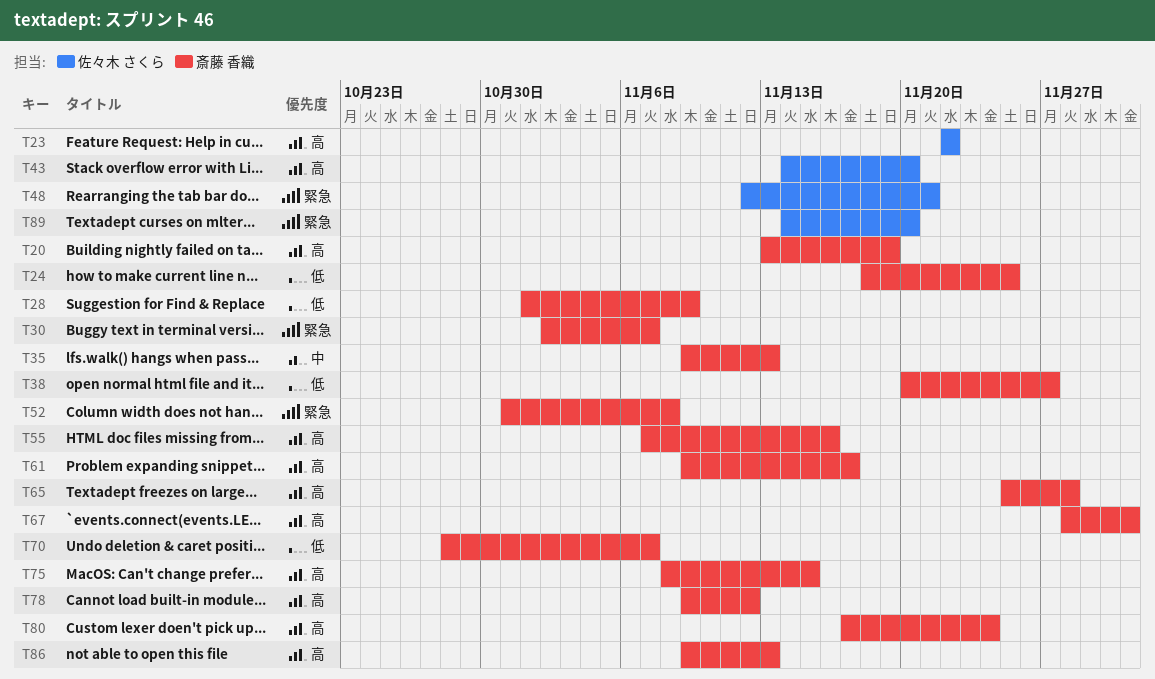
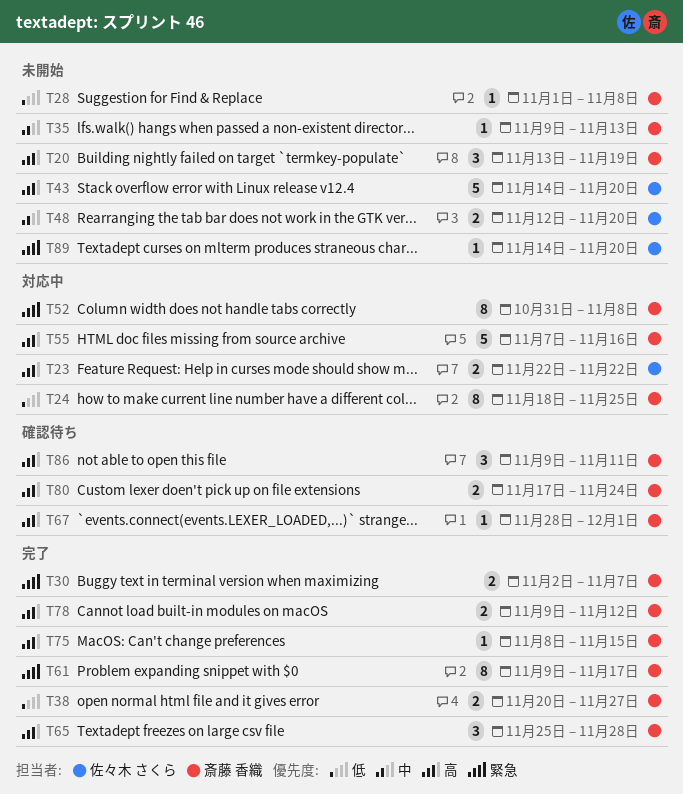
T28, due: Nov 9 -> Nov 8
T48, priority: 緊急 -> 中
T48, due: Nov 21 -> Nov 20
T61, priority: 高 -> 緊急
T70: present -> none
T86, due: Nov 13 -> Nov 11

